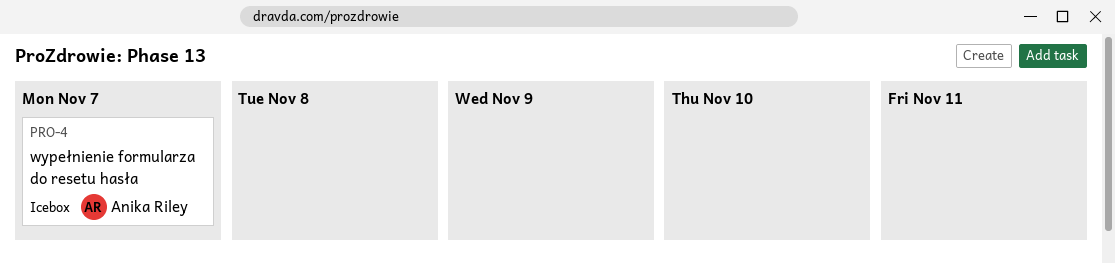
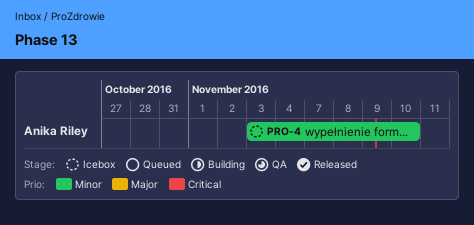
PRO-4, due: Nov 7 -> Nov 10

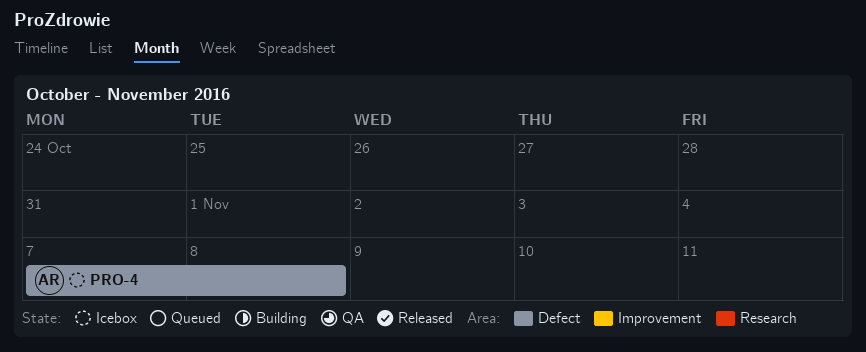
PRO-4, start: Nov 3 -> Nov 7
PRO-4, due: Nov 10 -> Nov 8

